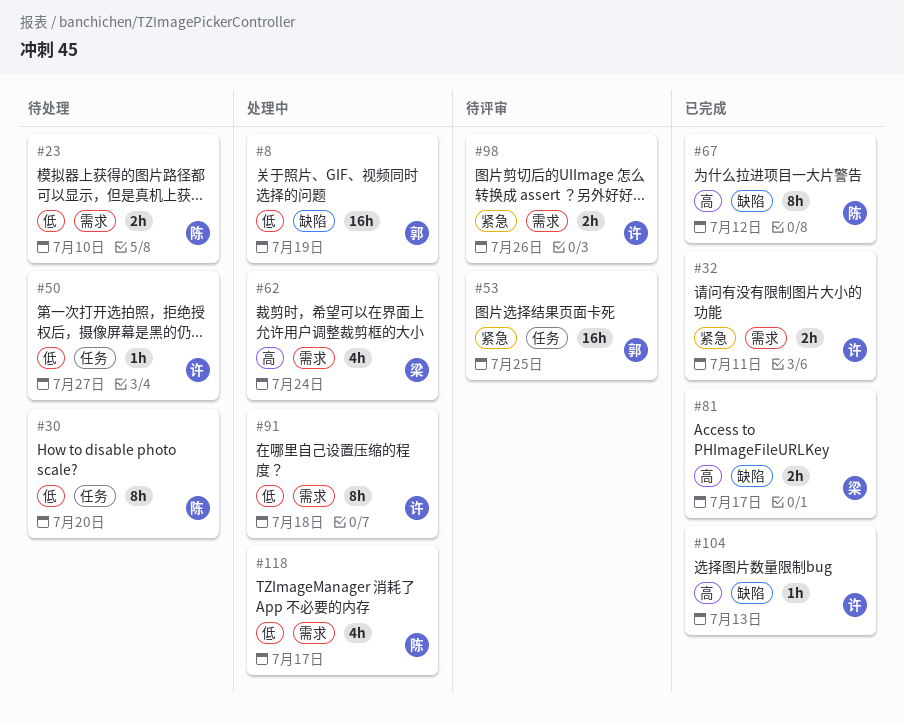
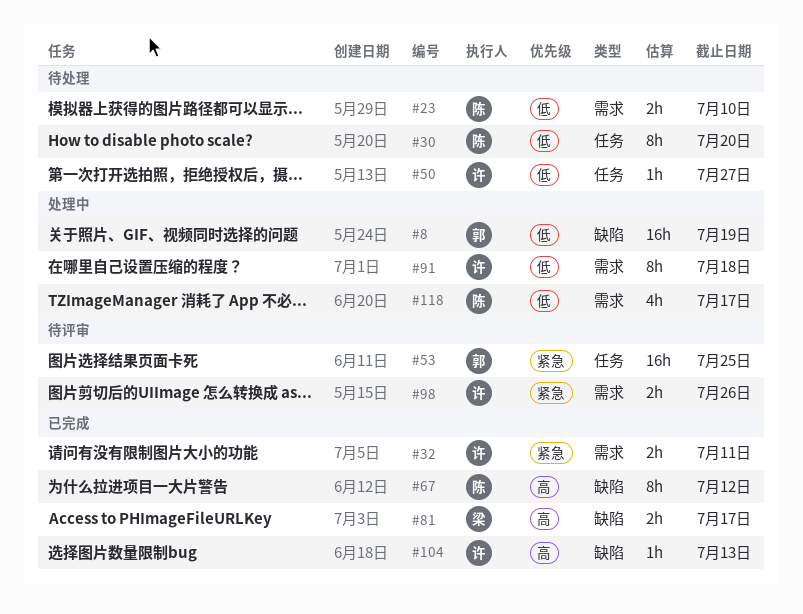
#62: present -> none

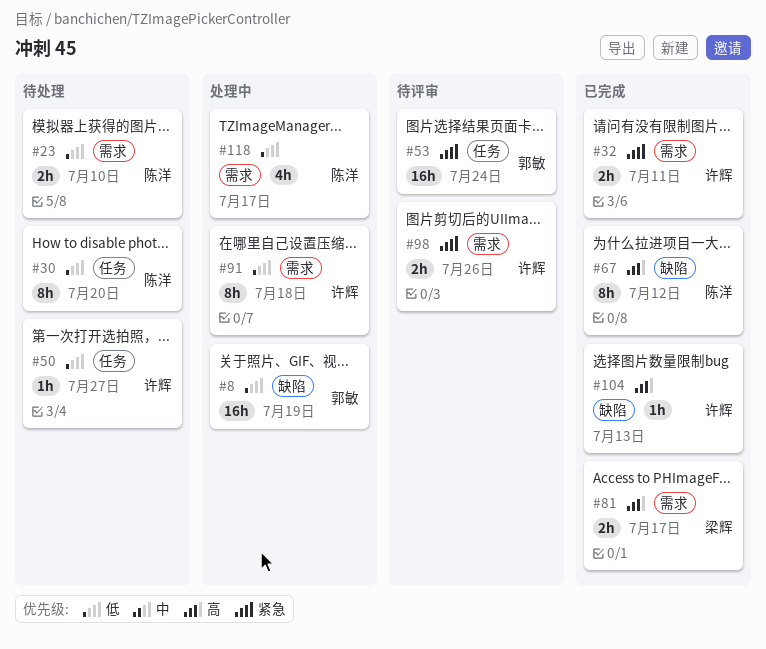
#53, due: Jul 25 -> Jul 24
#81, label: 缺陷 -> 需求

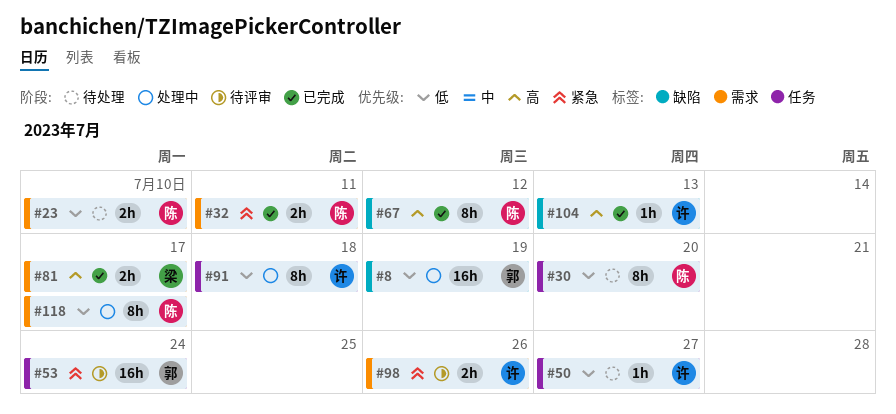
#32, owner: 许辉 -> 陈洋
#91, label: 需求 -> 任务
#118, estimate: 4h -> 8h

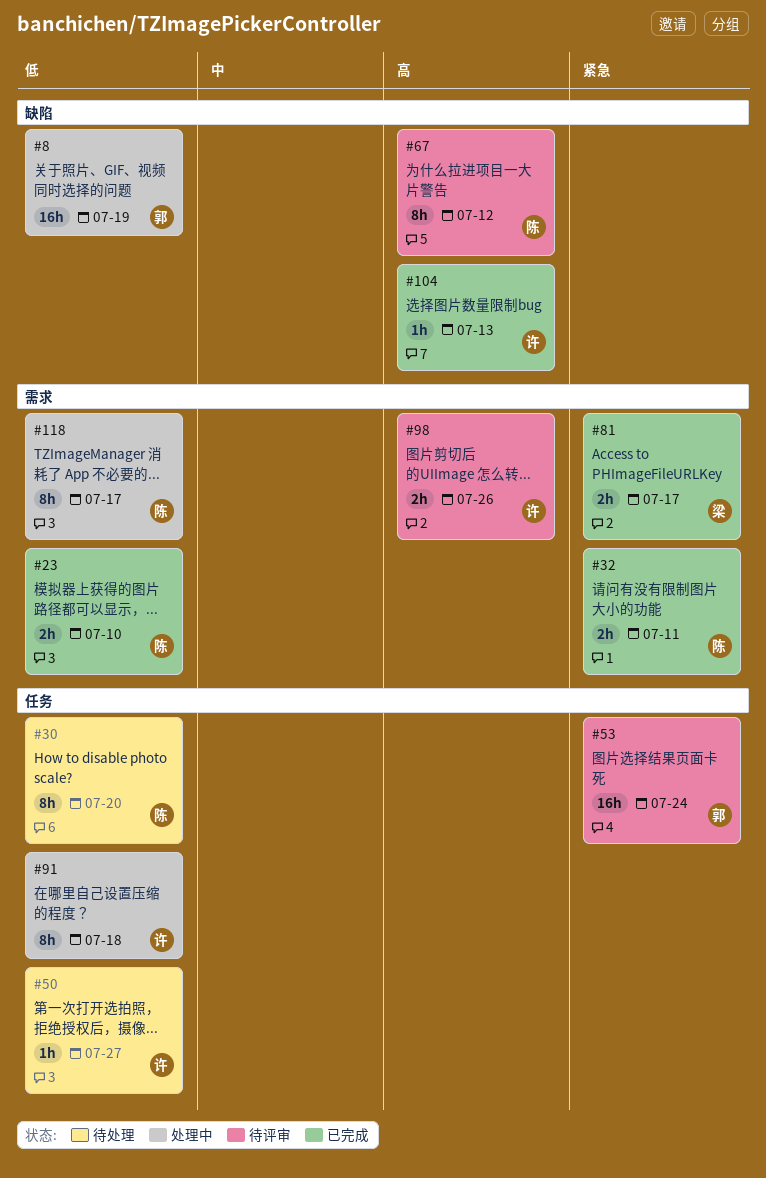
#23, status: 待处理 -> 已完成
#67, status: 已完成 -> 待评审
#81, priority: 高 -> 紧急
#98, priority: 紧急 -> 高

